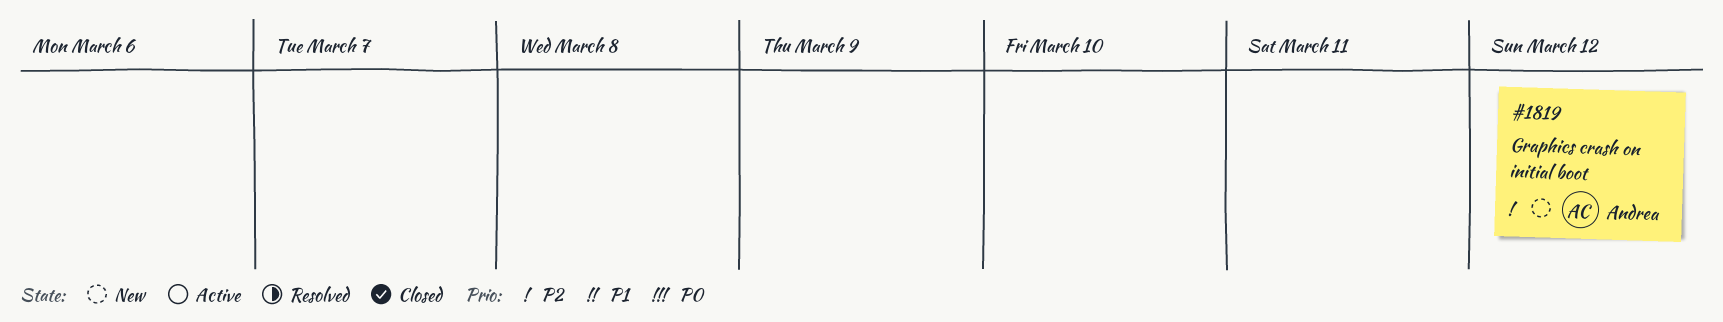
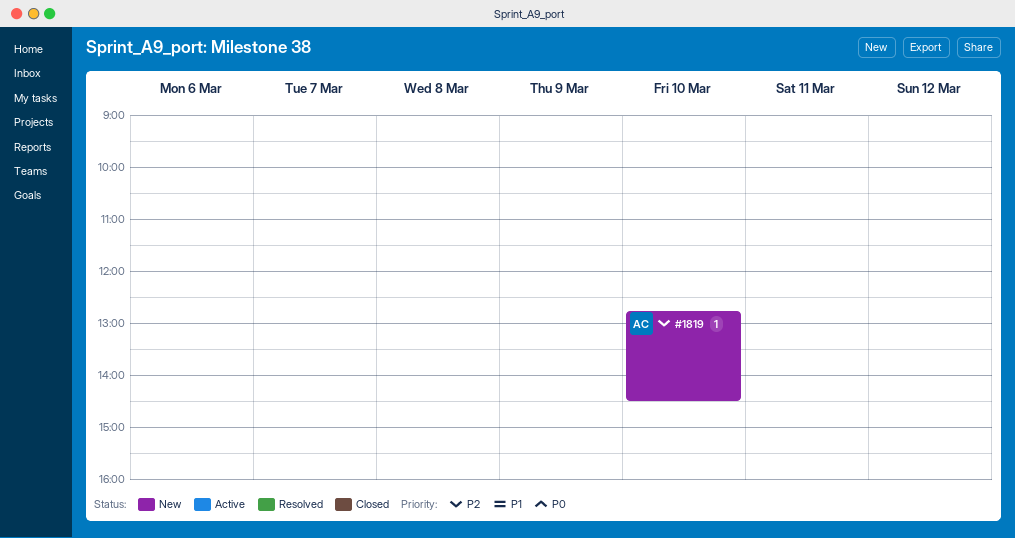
#1819, day: Mar 12 -> Mar 10

